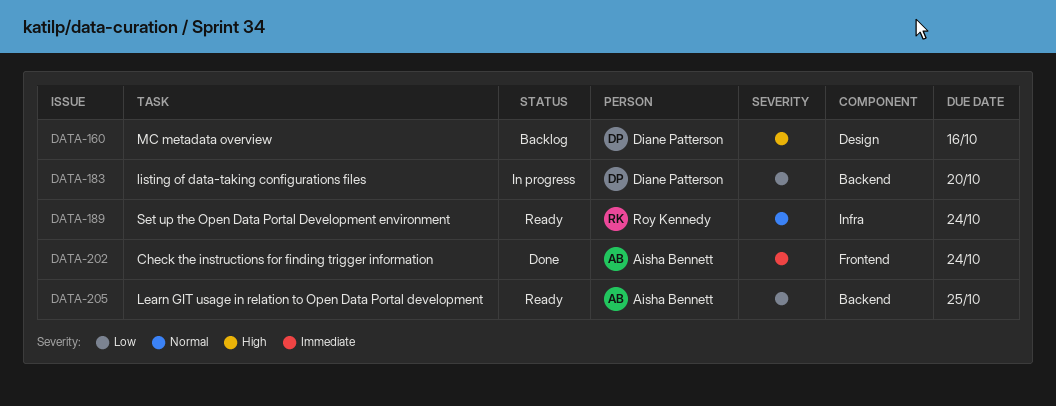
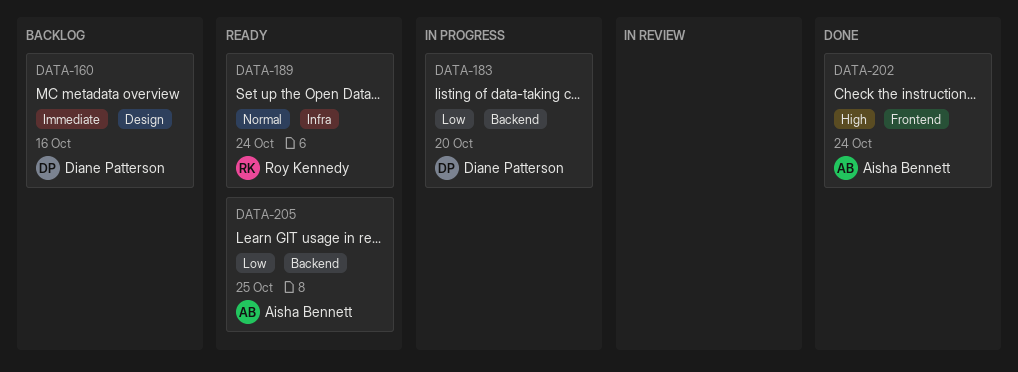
DATA-160, priority: High -> Immediate
DATA-202, priority: Immediate -> High

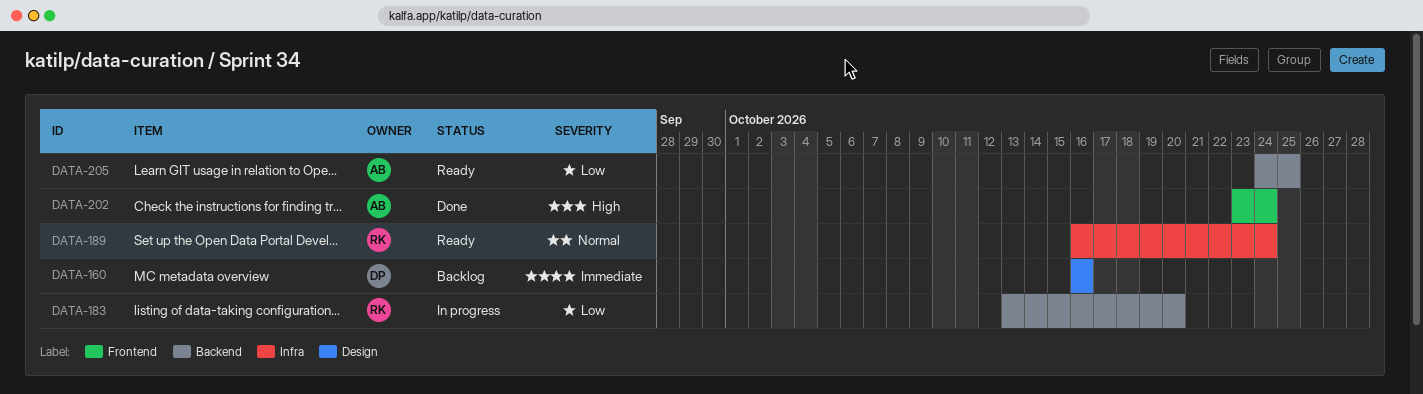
DATA-183, owner: Diane Patterson -> Roy Kennedy

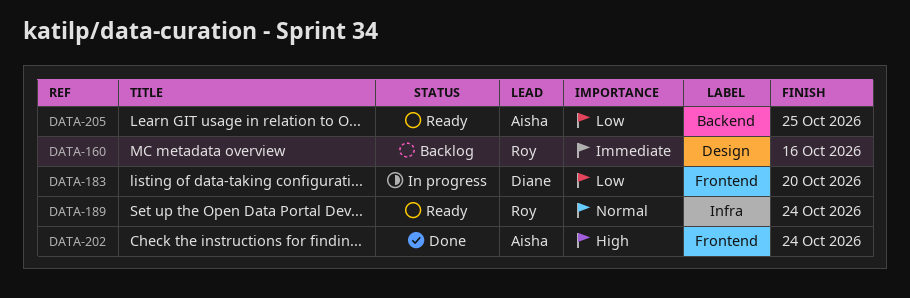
DATA-160, owner: Diane -> Roy
DATA-183, owner: Roy -> Diane
DATA-183, label: Backend -> Frontend

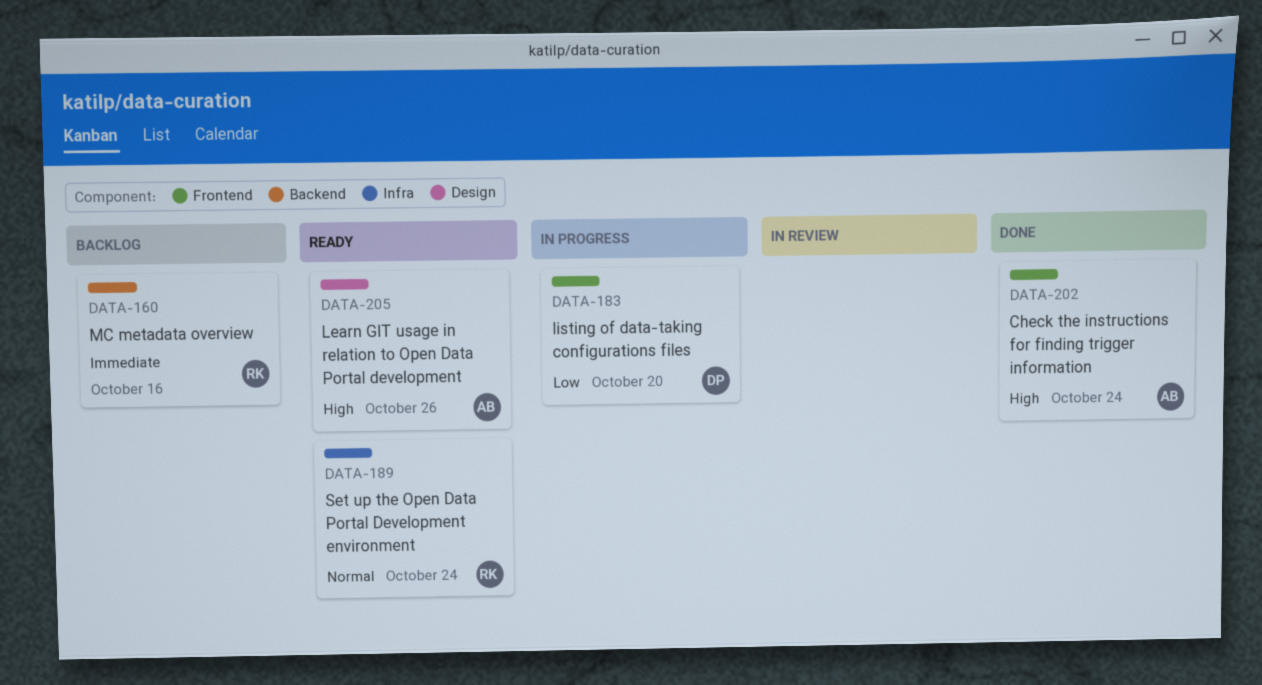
DATA-160, label: Design -> Backend
DATA-205, priority: Low -> High
DATA-205, label: Backend -> Design
DATA-205, due: Oct 25 -> Oct 26

